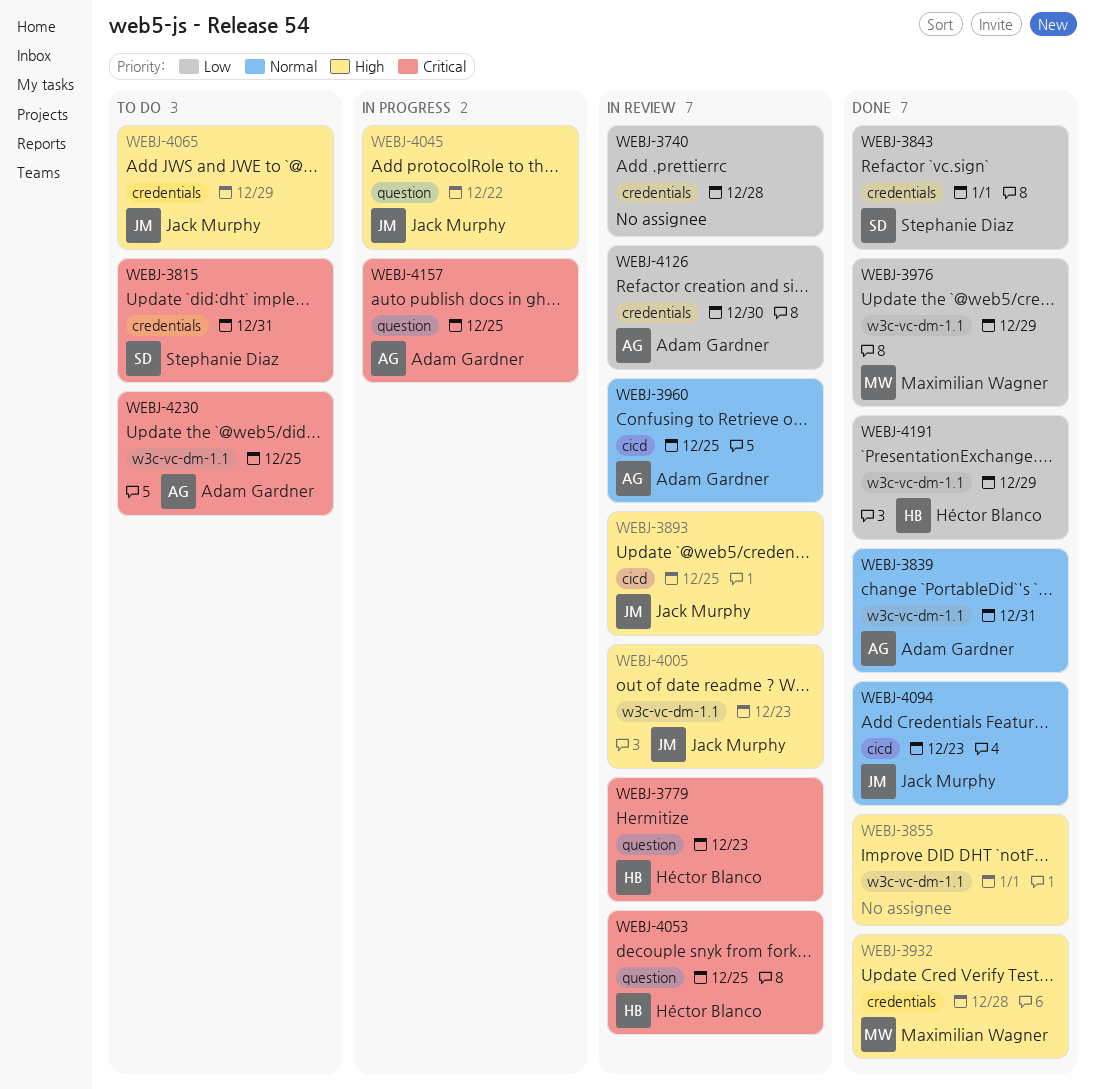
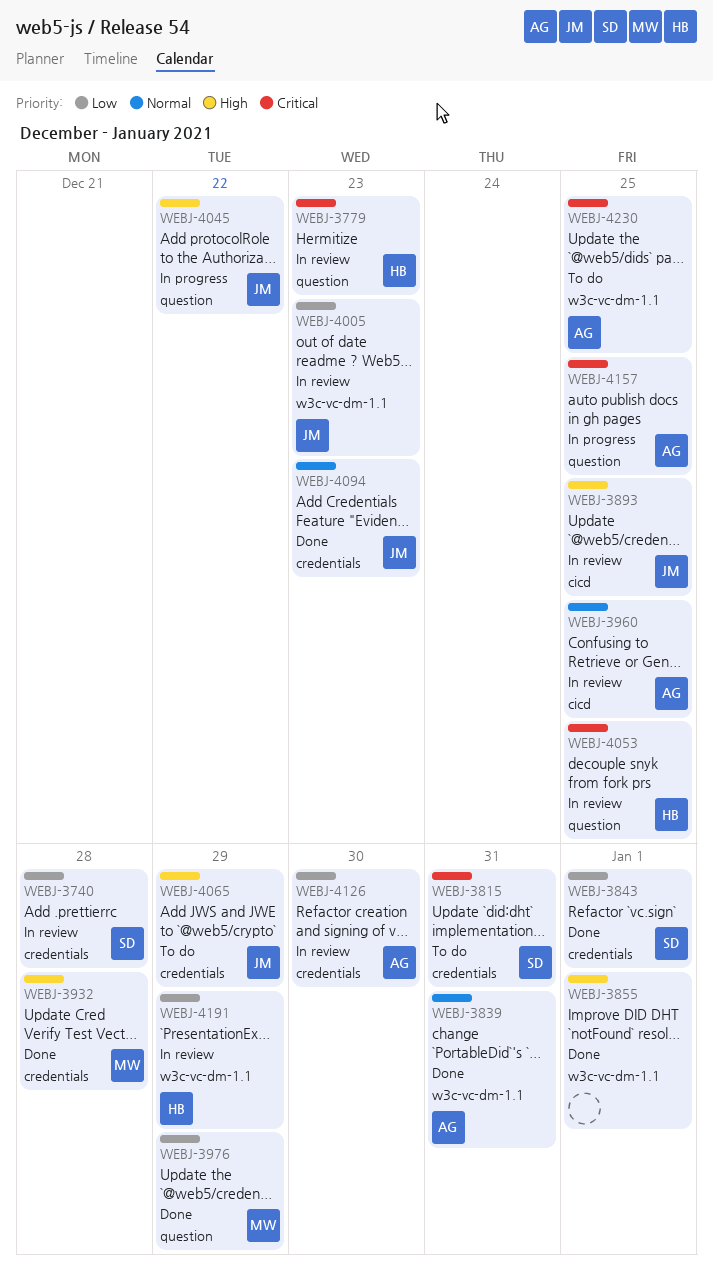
WEBJ-3740, owner: none -> Stephanie Diaz
WEBJ-3976, label: w3c-vc-dm-1.1 -> question
WEBJ-4005, priority: High -> Low
WEBJ-4094, label: cicd -> credentials
WEBJ-4191, status: Done -> In review

